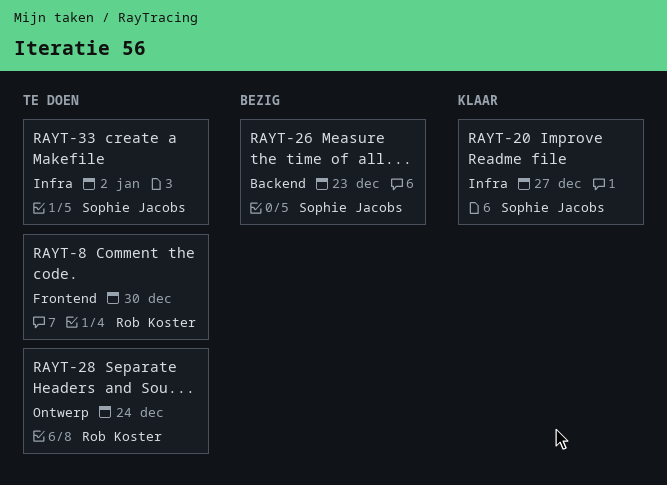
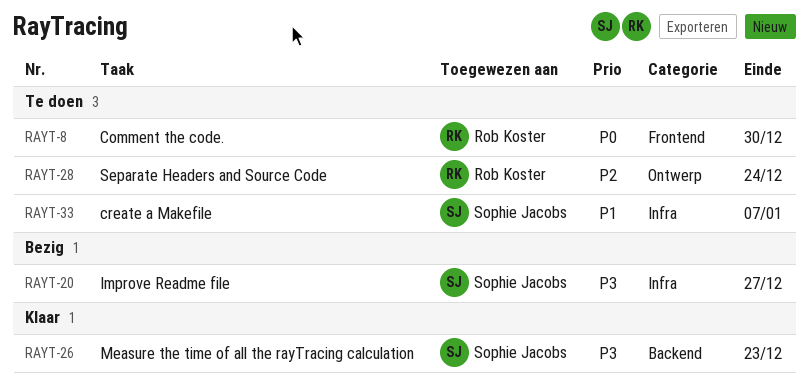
RAYT-20, status: Klaar -> Bezig
RAYT-26, status: Bezig -> Klaar
RAYT-33, due: Jan 2 -> Jan 7

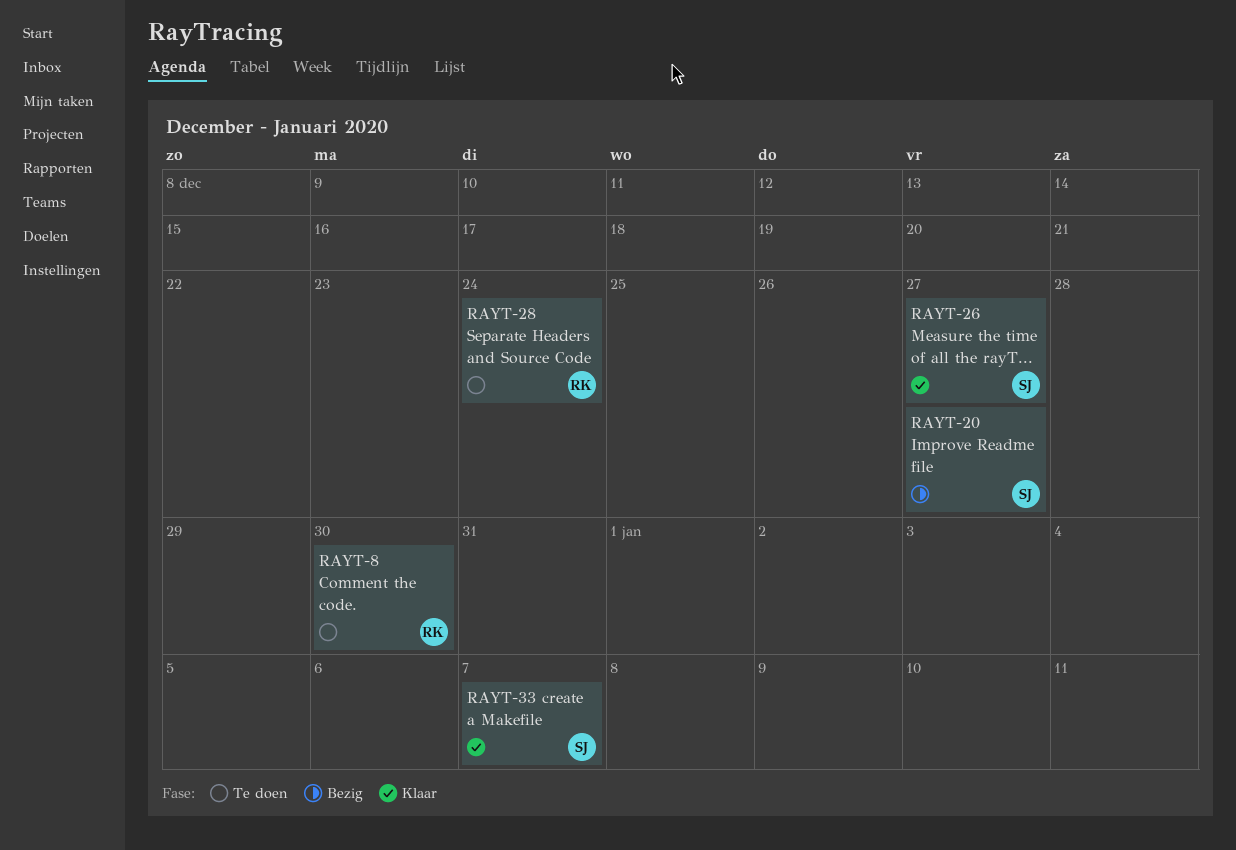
RAYT-26, due: Dec 23 -> Dec 27
RAYT-33, status: Te doen -> Klaar

